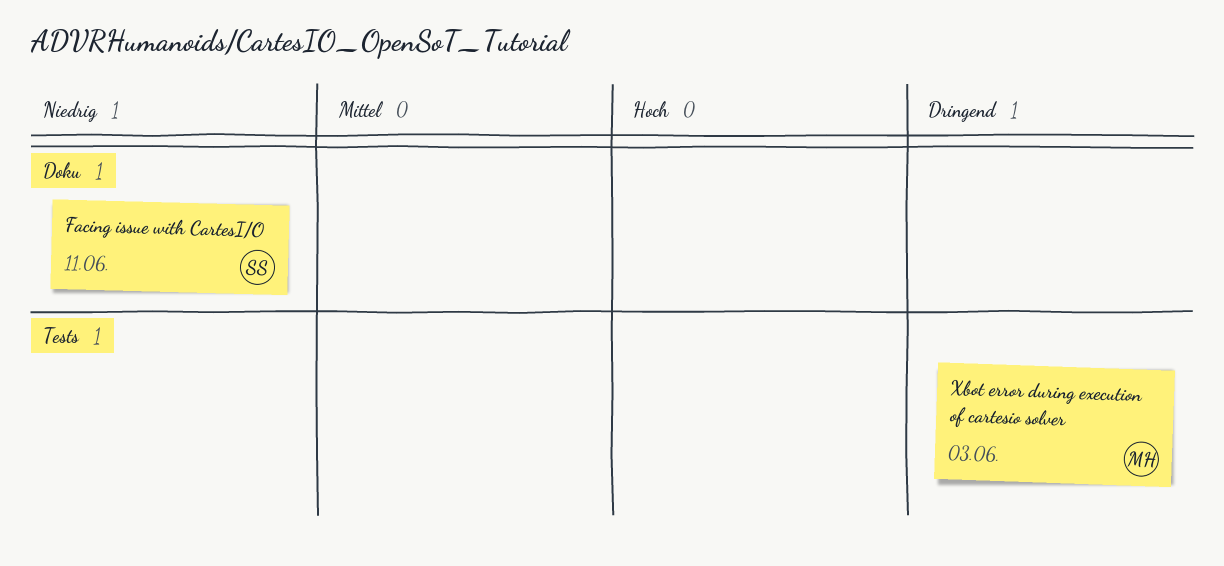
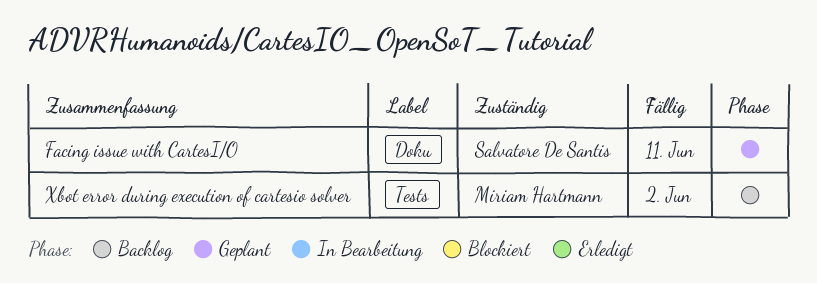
Xbot error during execution of cartesio solver, due: Jun 3 -> Jun 2

